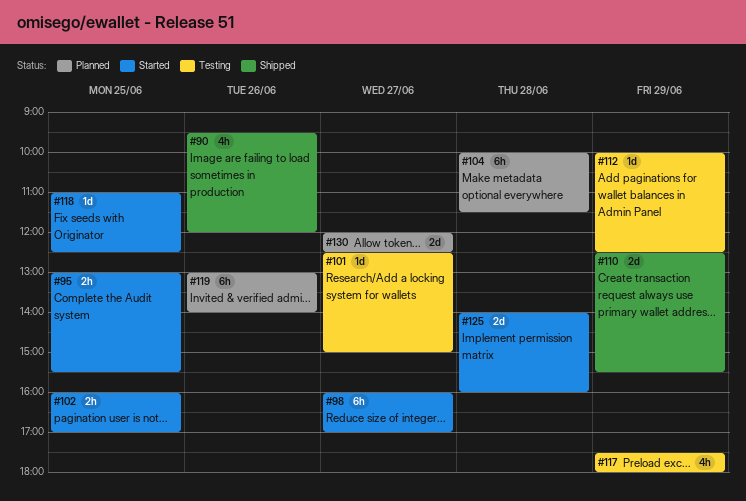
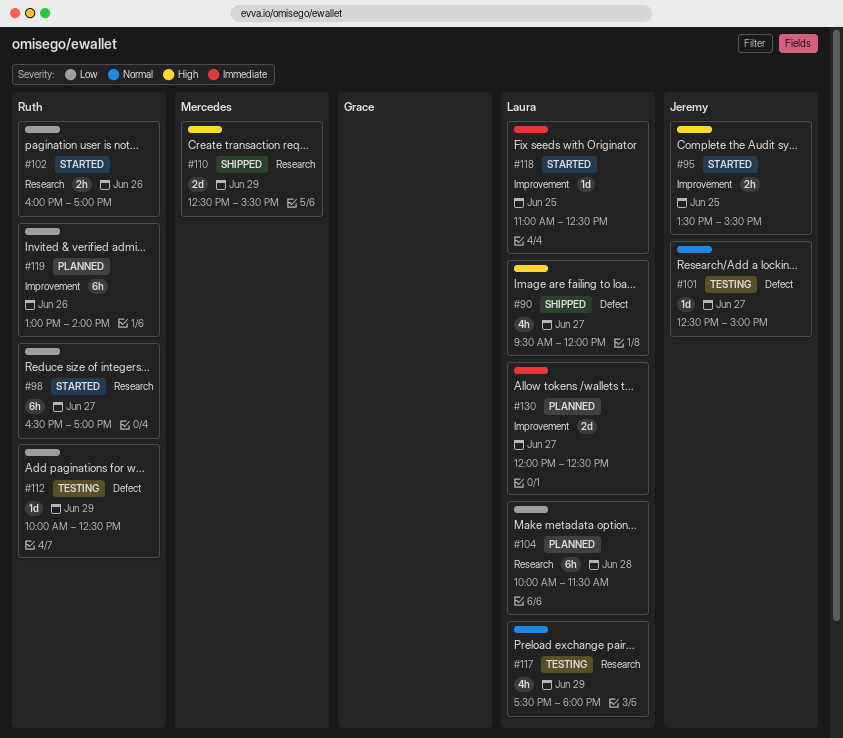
#90, day: Jun 26 -> Jun 27
#95, begins: 13:00 -> 13:30
#98, begins: 16:00 -> 16:30
#102, day: Jun 25 -> Jun 26
#125: present -> none

